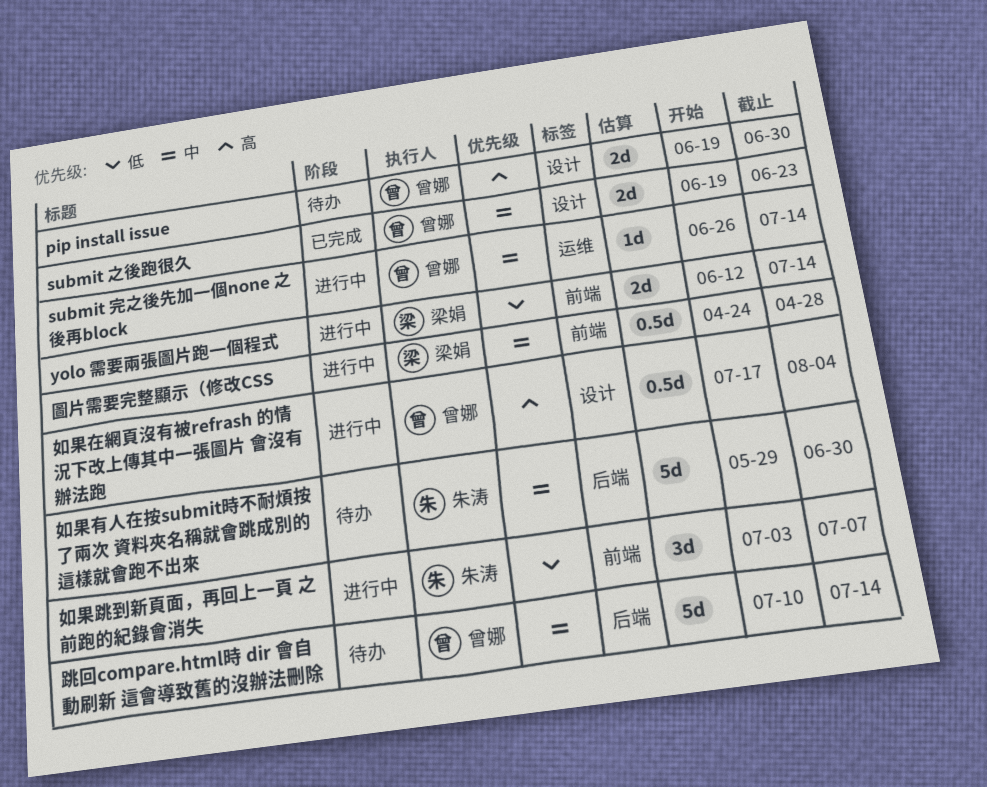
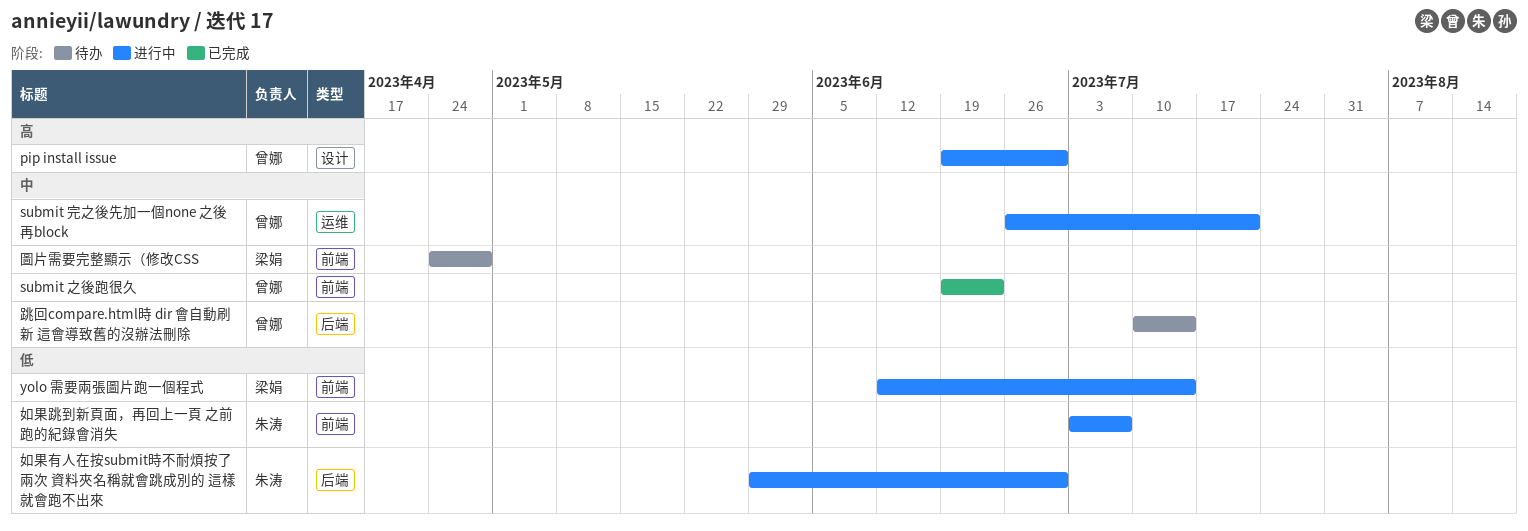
pip install issue, status: 待办 -> 进行中
submit 之後跑很久, label: 设计 -> 前端
submit 完之後先加一個none 之後再block, due: Jul 14 -> Jul 21
圖片需要完整顯示（修改CSS, status: 进行中 -> 待办
如果在網頁沒有被refrash 的情況下改上傳其中一張圖片 會沒有辦法跑: present -> none
如果有人在按submit時不耐煩按了兩次 資料夾名稱就會跳成別的 這樣就會跑不出來, status: 待办 -> 进行中
如果有人在按submit時不耐煩按了兩次 資料夾名稱就會跳成別的 這樣就會跑不出來, priority: 中 -> 低

